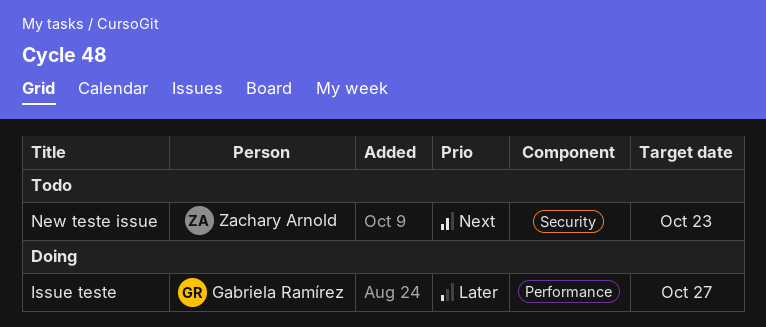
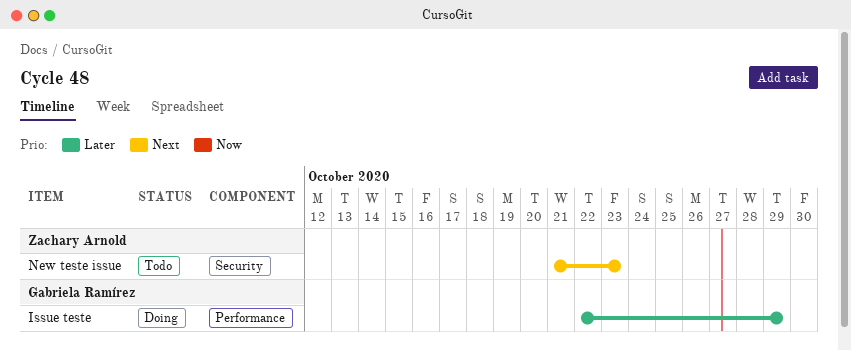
Issue teste, due: Oct 27 -> Oct 29

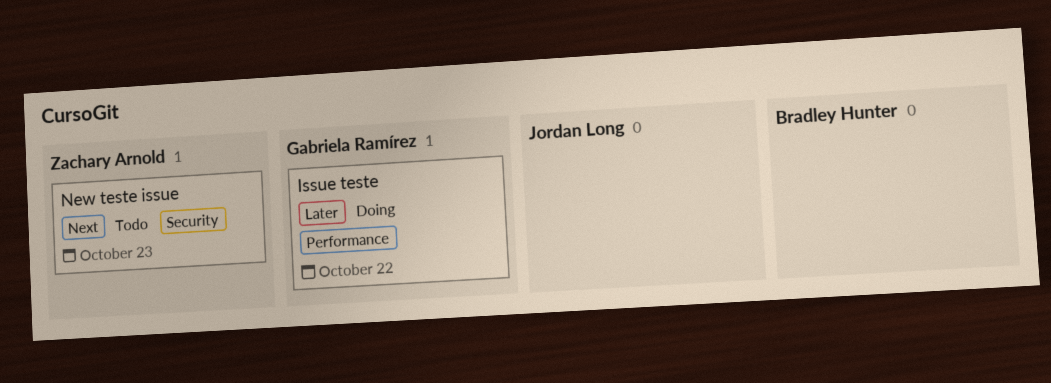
Issue teste, due: Oct 29 -> Oct 22

